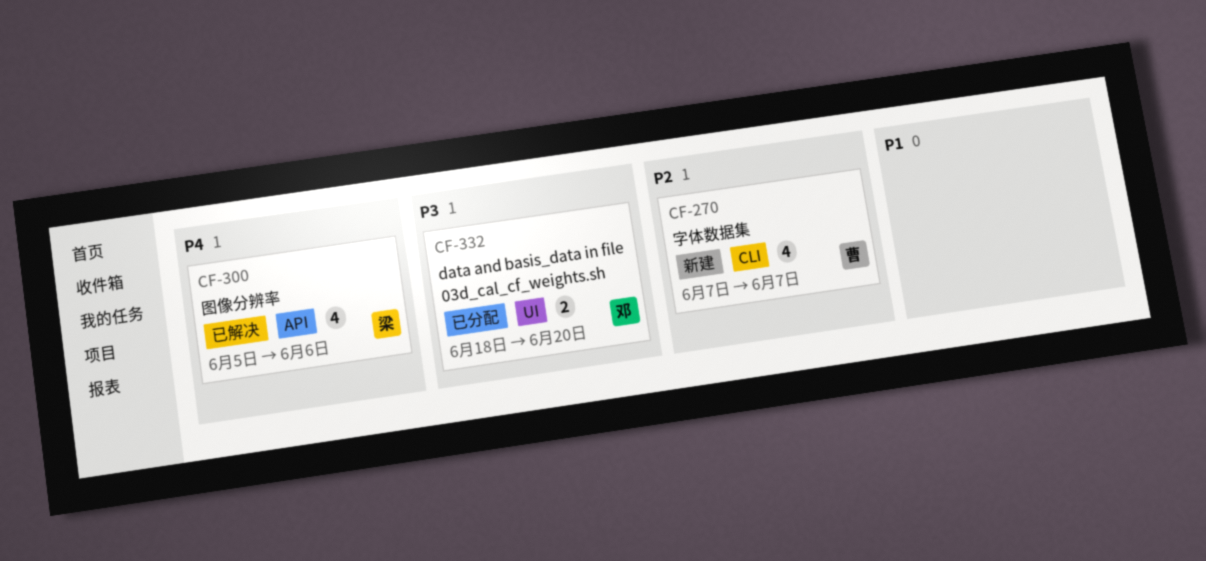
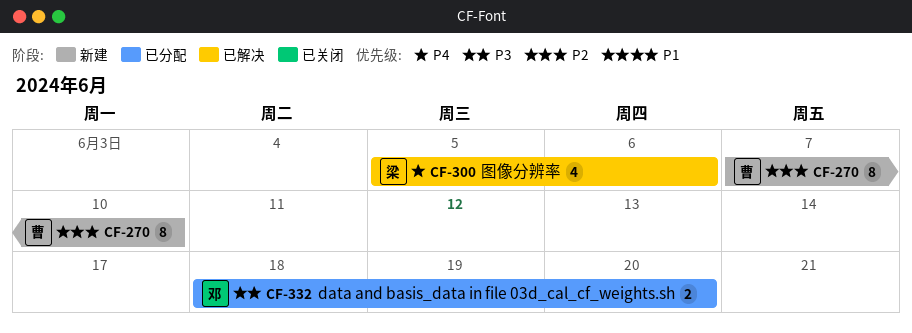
CF-270, estimate: 4 -> 8
CF-270, due: Jun 7 -> Jun 10

